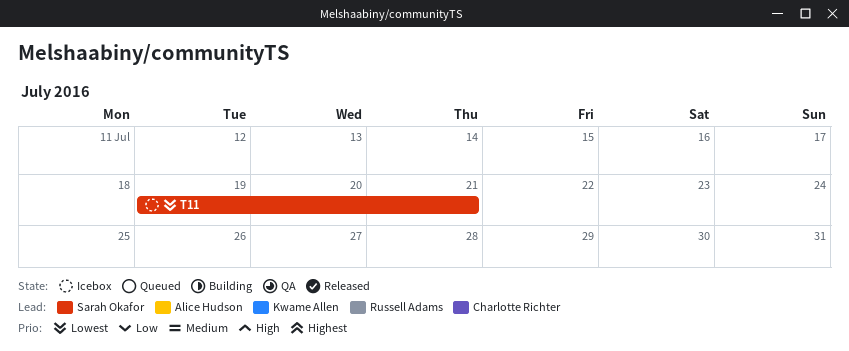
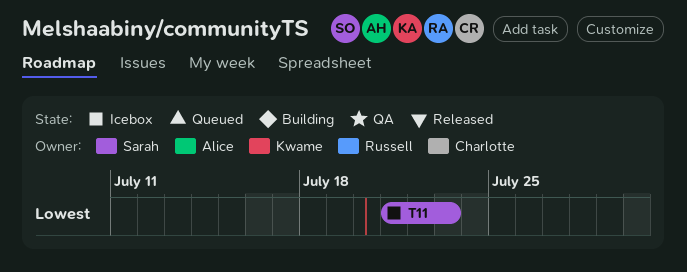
T11, start: Jul 19 -> Jul 21
T11, due: Jul 21 -> Jul 23

